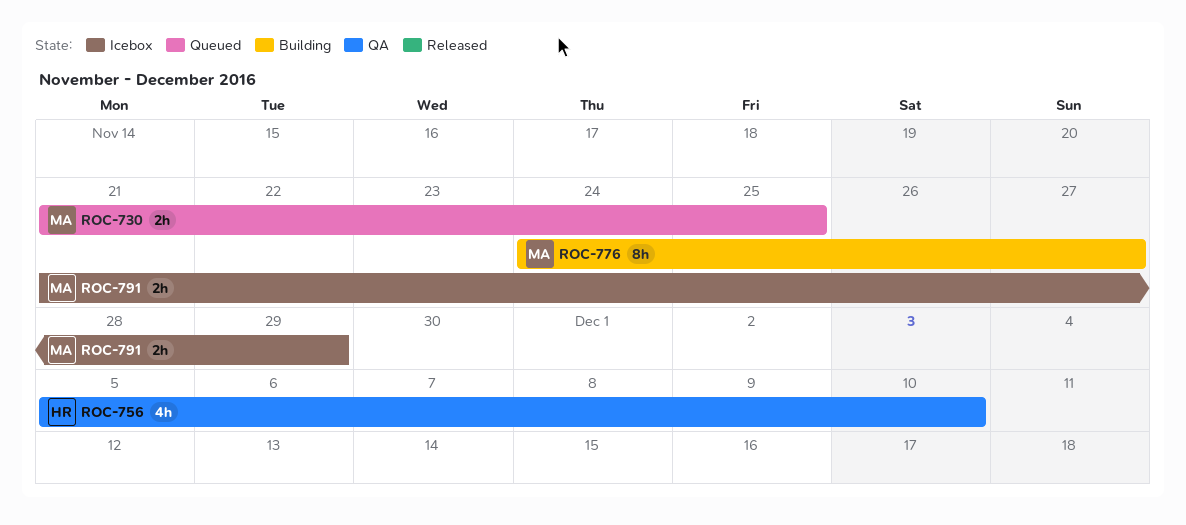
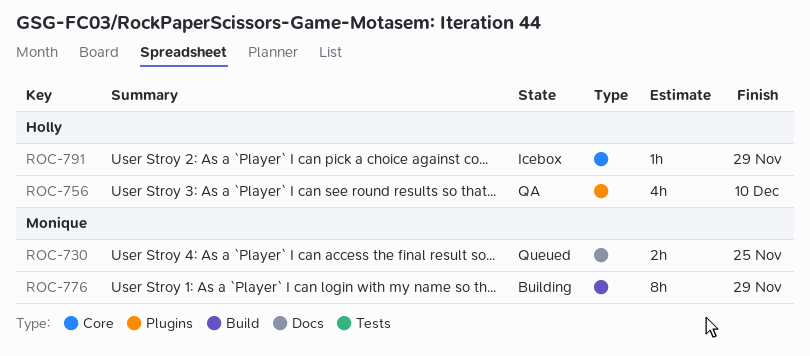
ROC-776, due: Nov 27 -> Nov 29
ROC-791, owner: Monique -> Holly
ROC-791, estimate: 2h -> 1h

